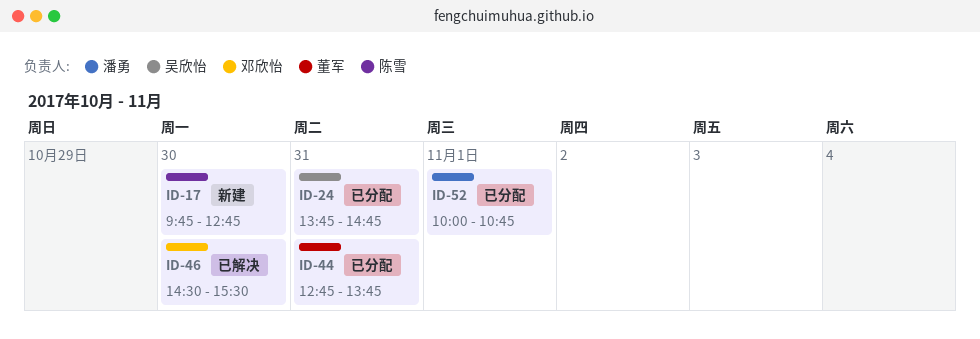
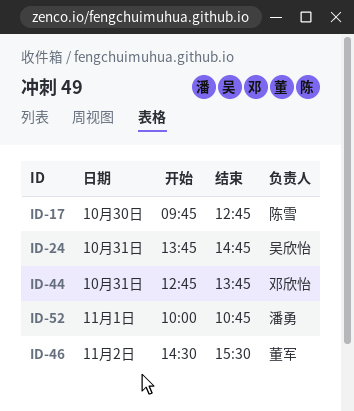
ID-44, owner: 董军 -> 邓欣怡
ID-46, owner: 邓欣怡 -> 董军
ID-46, day: Oct 30 -> Nov 2

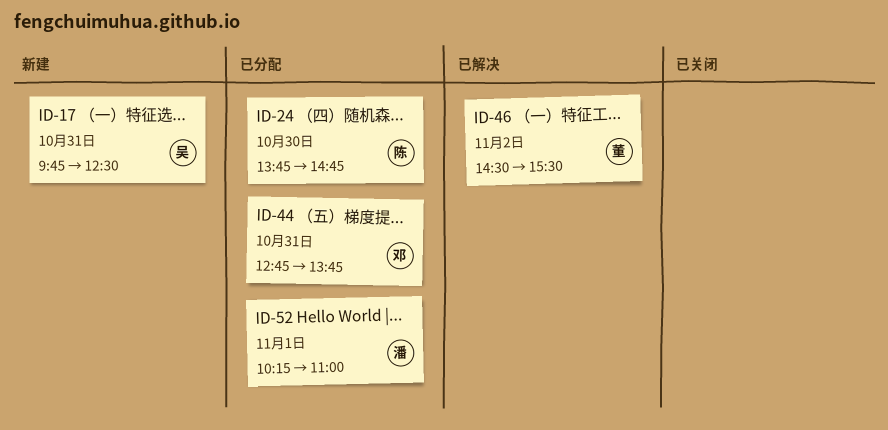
ID-17, owner: 陈雪 -> 吴欣怡
ID-17, day: Oct 30 -> Oct 31
ID-17, ends: 12:45 -> 12:30
ID-24, owner: 吴欣怡 -> 陈雪
ID-24, day: Oct 31 -> Oct 30
ID-52, begins: 10:00 -> 10:15
ID-52, ends: 10:45 -> 11:00

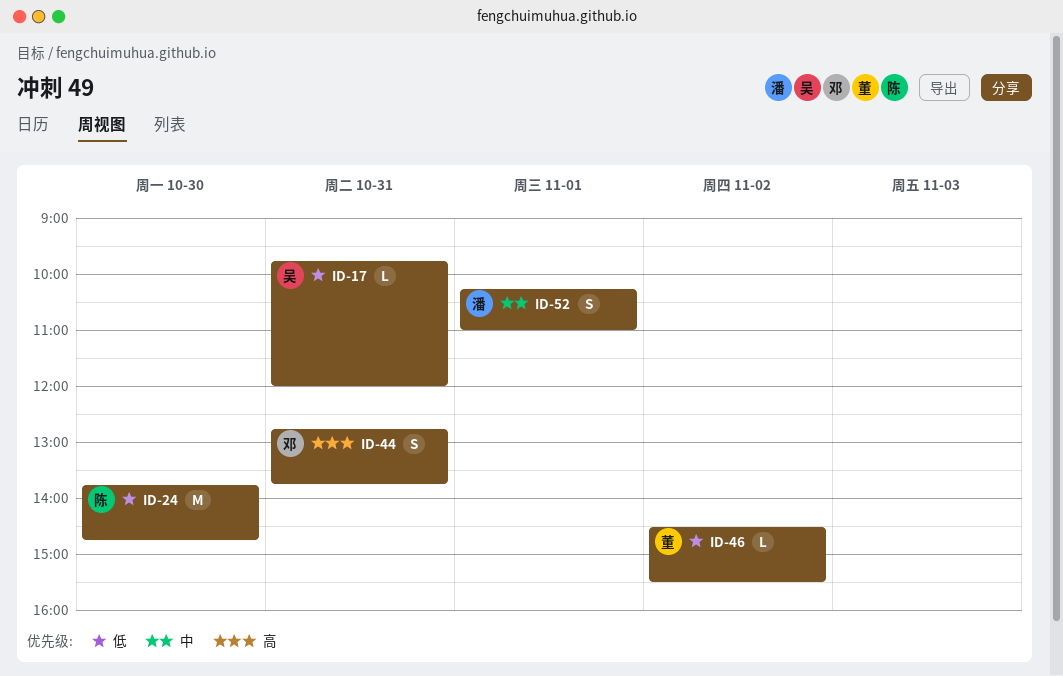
ID-17, ends: 12:30 -> 12:00

